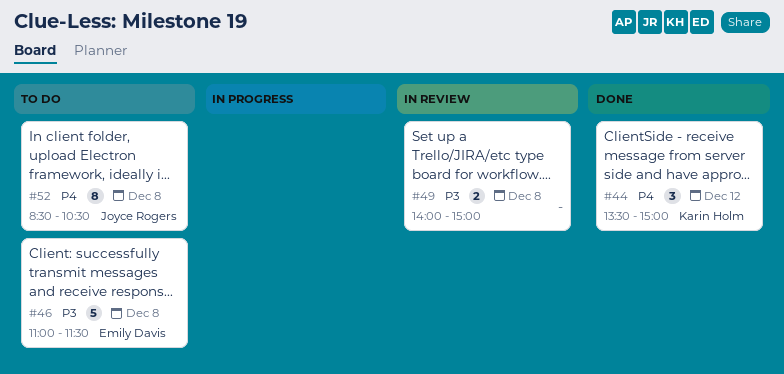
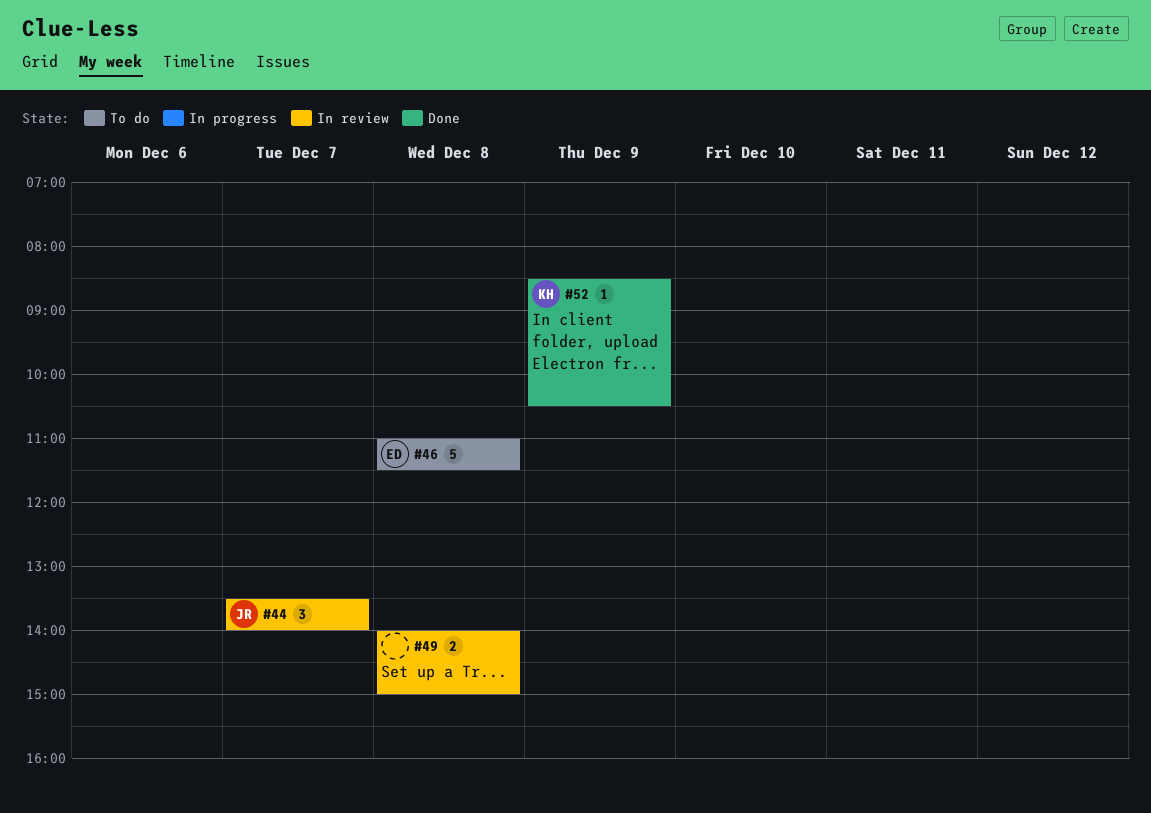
#44, status: Done -> In review
#44, owner: Karin Holm -> Joyce Rogers
#44, day: Dec 12 -> Dec 7
#44, ends: 15:00 -> 14:00
#52, status: To do -> Done
#52, owner: Joyce Rogers -> Karin Holm
#52, estimate: 8 -> 1
#52, day: Dec 8 -> Dec 9

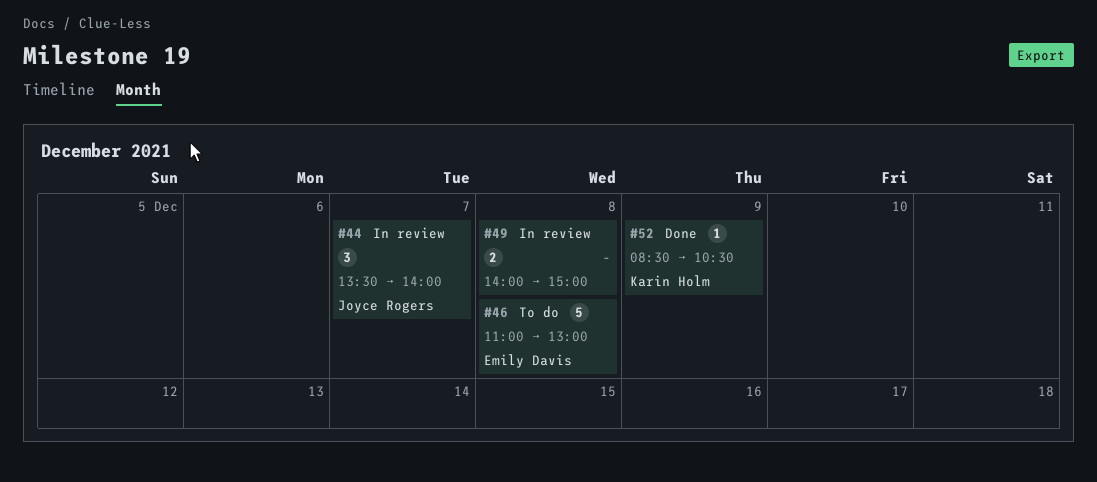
#46, ends: 11:30 -> 13:00

